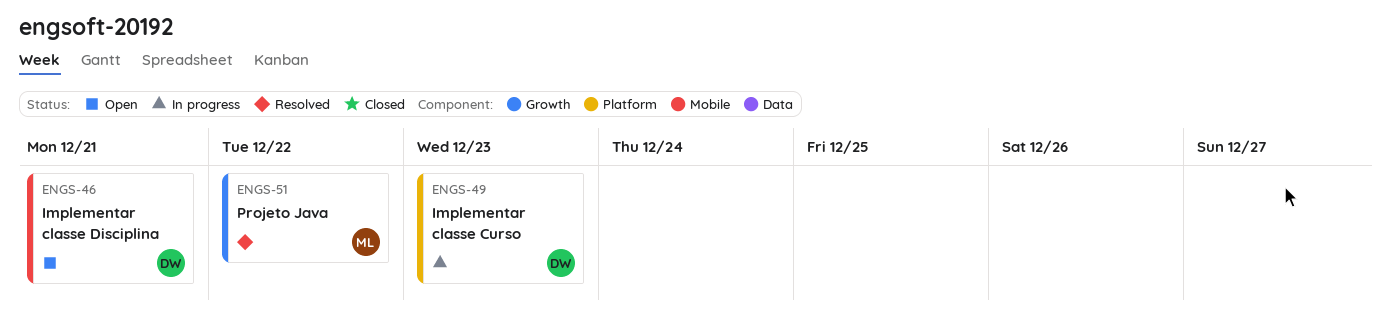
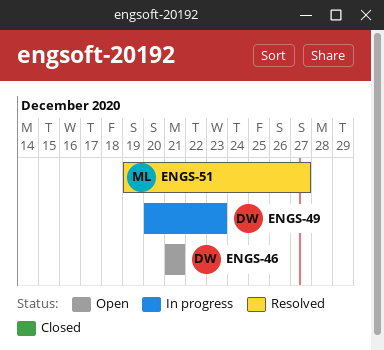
ENGS-51, due: Dec 22 -> Dec 27

